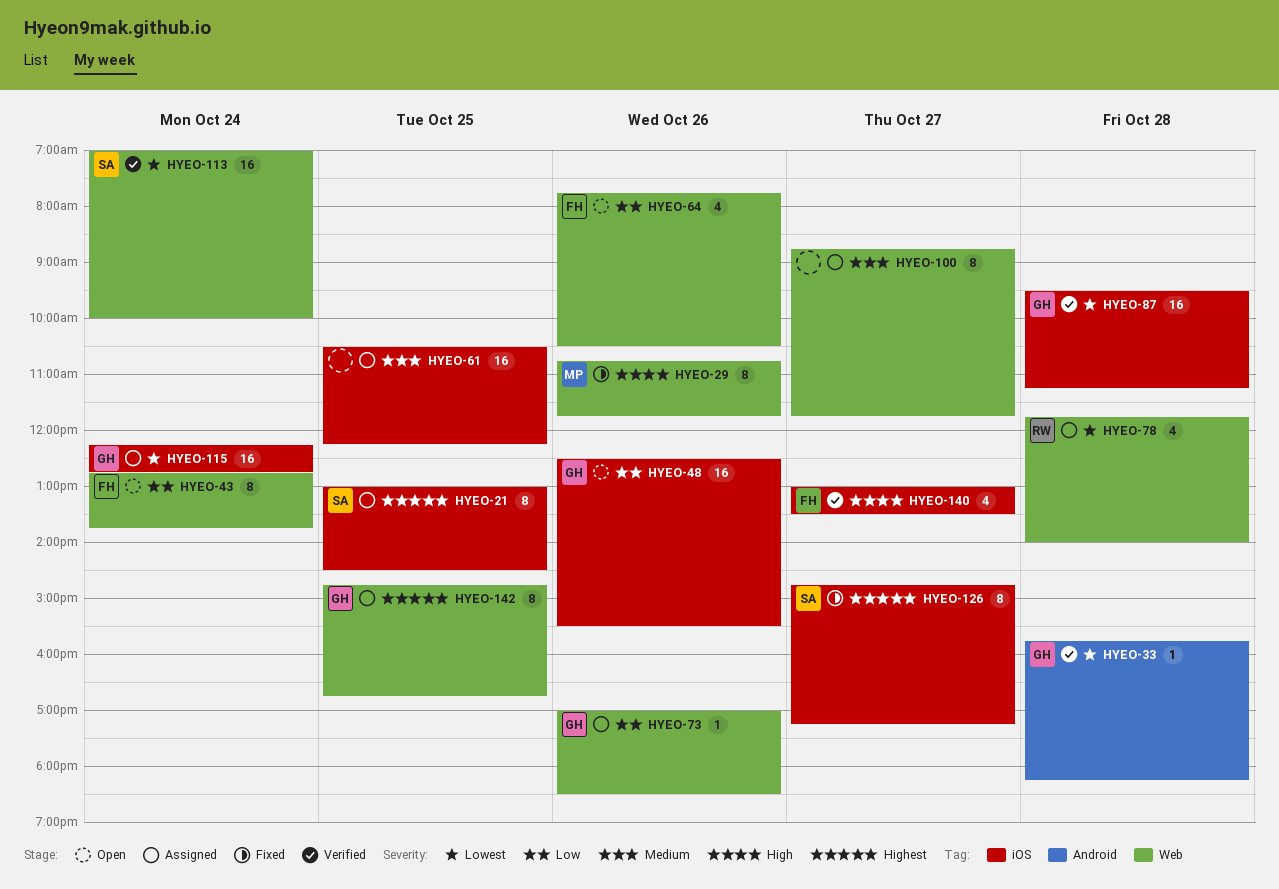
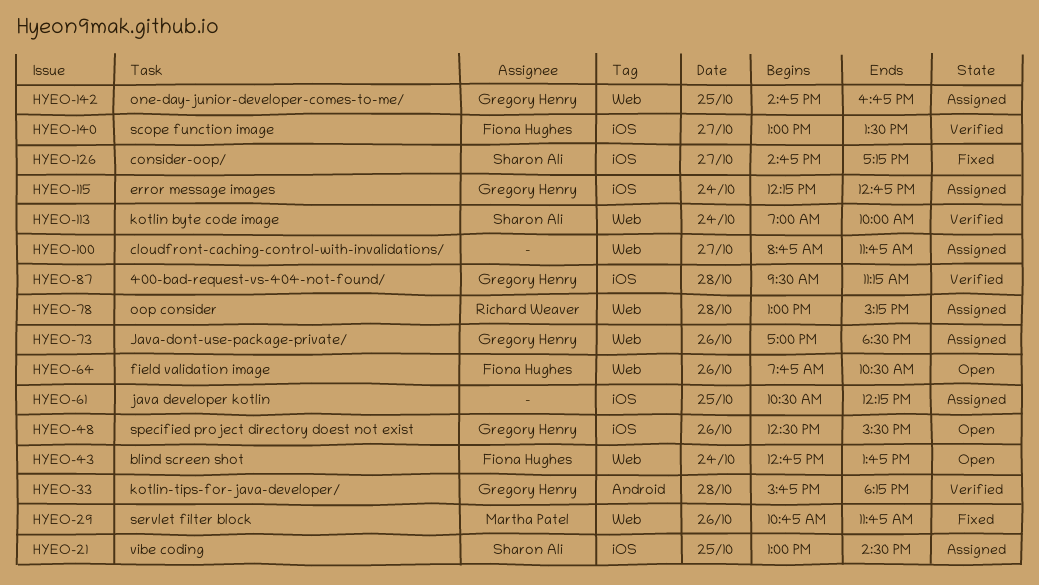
HYEO-78, begins: 11:45 -> 13:00
HYEO-78, ends: 14:00 -> 15:15

